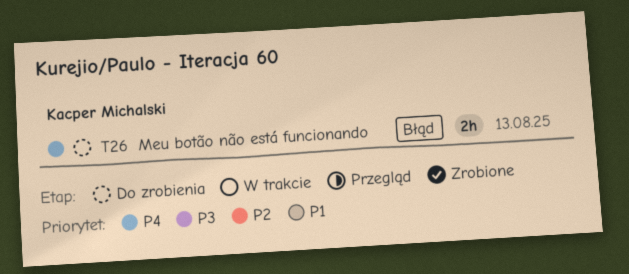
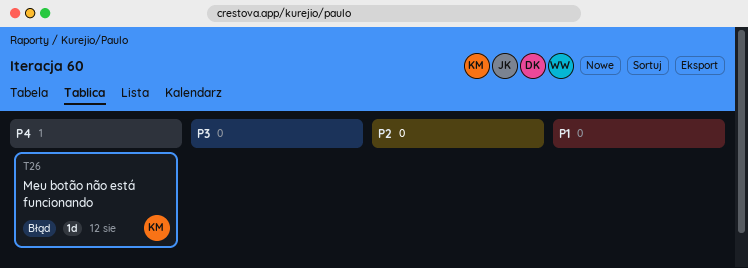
T26, estimate: 2h -> 1d
T26, due: Aug 13 -> Aug 12

